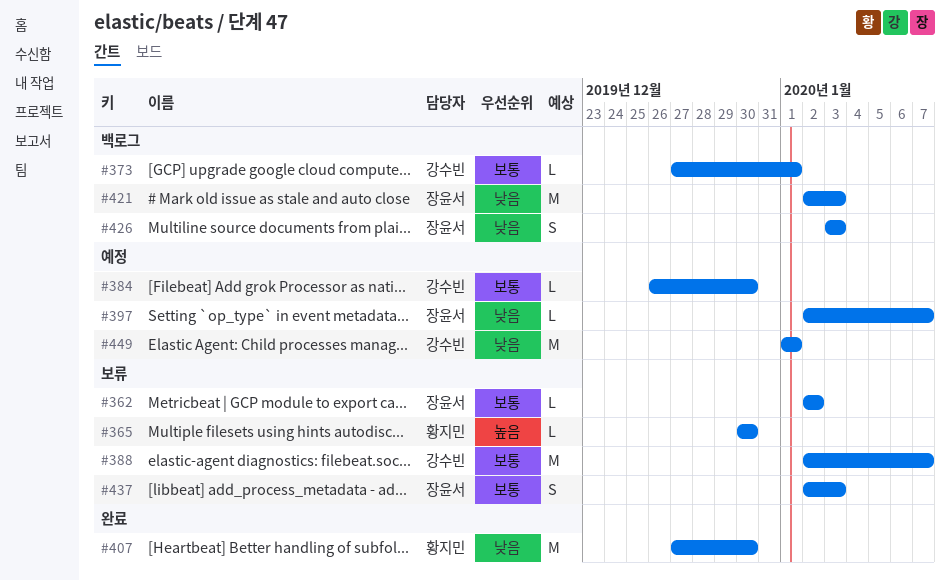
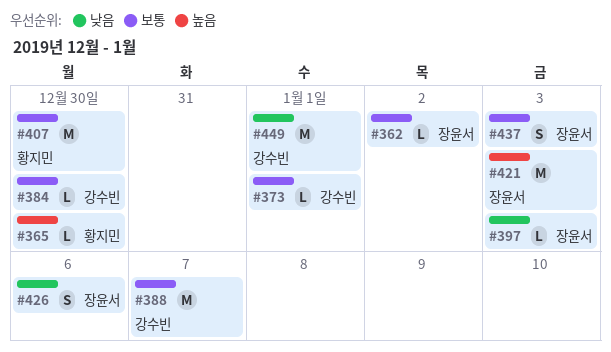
#397, due: Jan 7 -> Jan 3
#407, priority: 낮음 -> 보통
#421, priority: 낮음 -> 높음
#426, due: Jan 3 -> Jan 6

